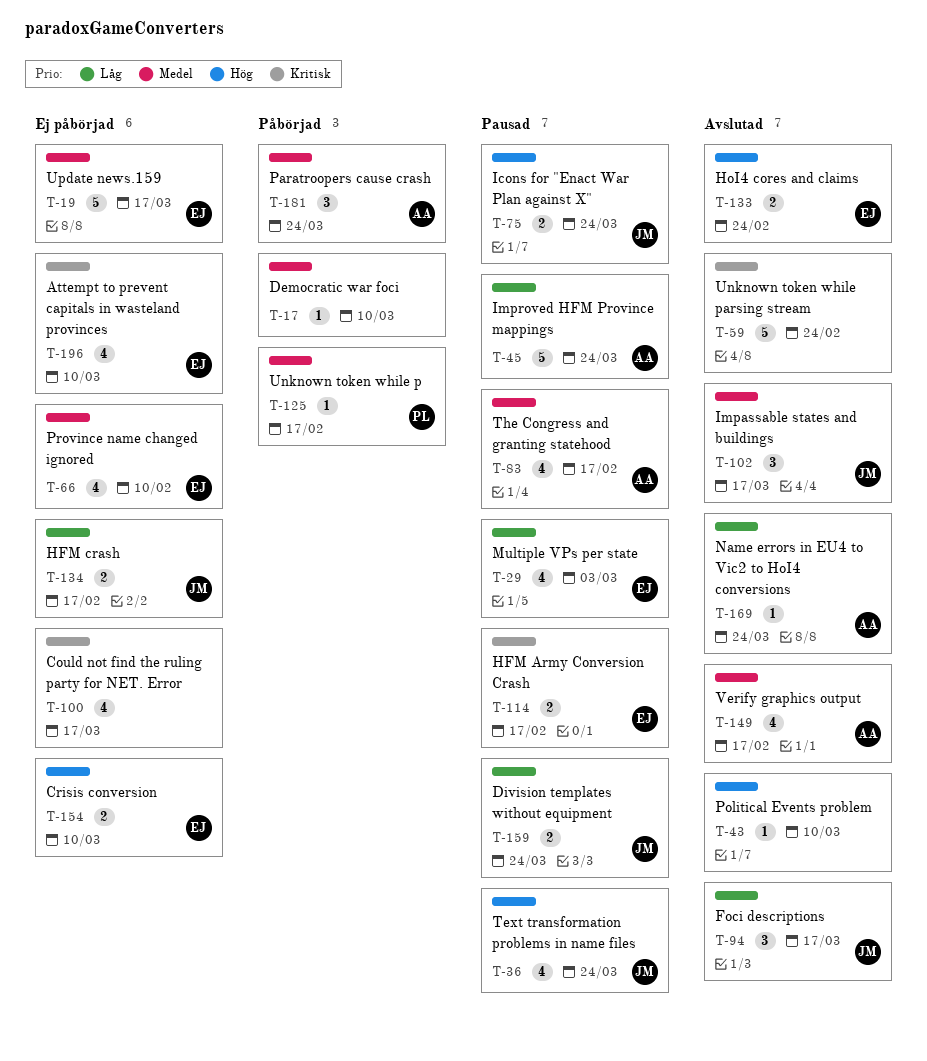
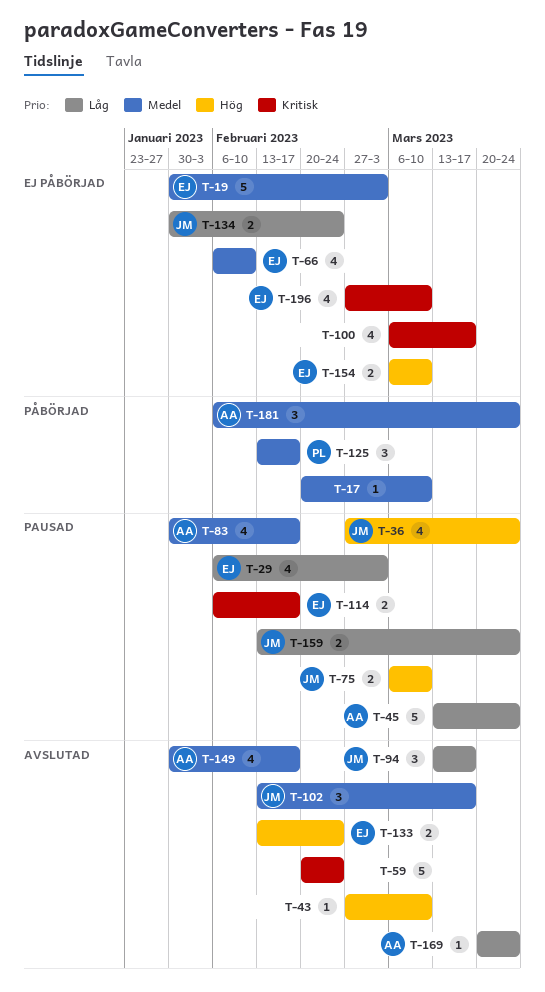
T-19, due: Mar 17 -> Mar 3
T-75, due: Mar 24 -> Mar 10
T-125, estimate: 1 -> 3
T-134, due: Feb 17 -> Feb 24

